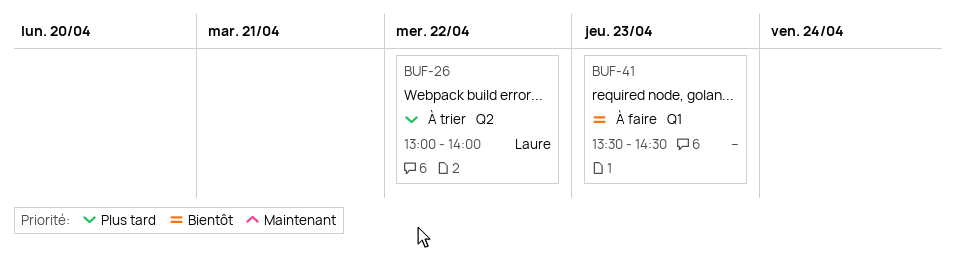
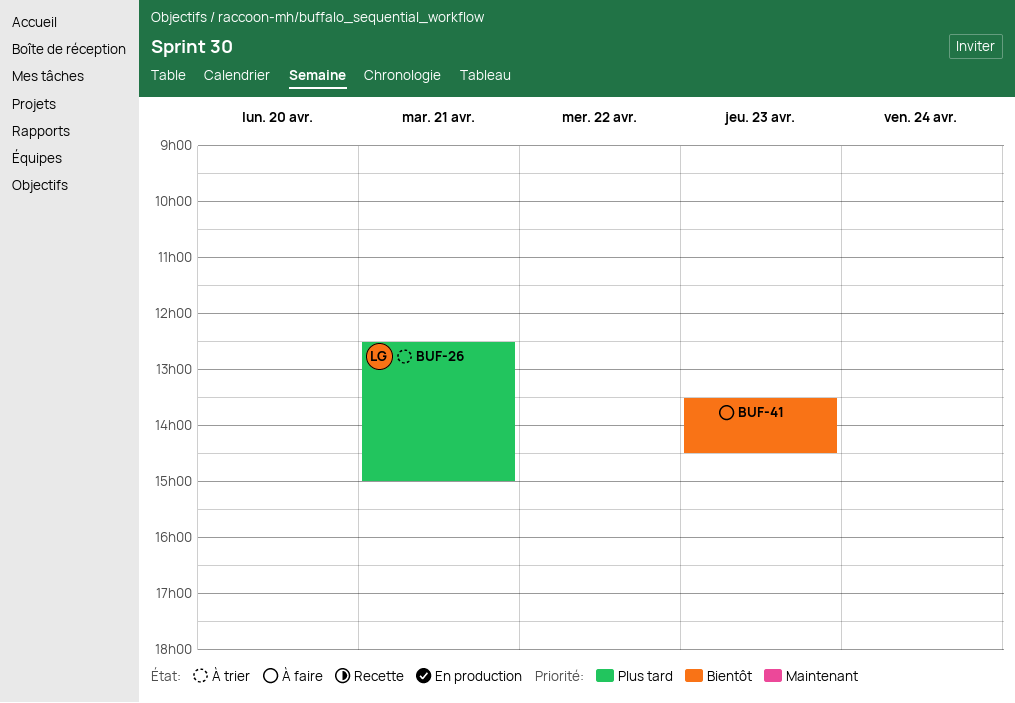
BUF-26, day: Apr 22 -> Apr 21
BUF-26, begins: 13:00 -> 12:30
BUF-26, ends: 14:00 -> 15:00

